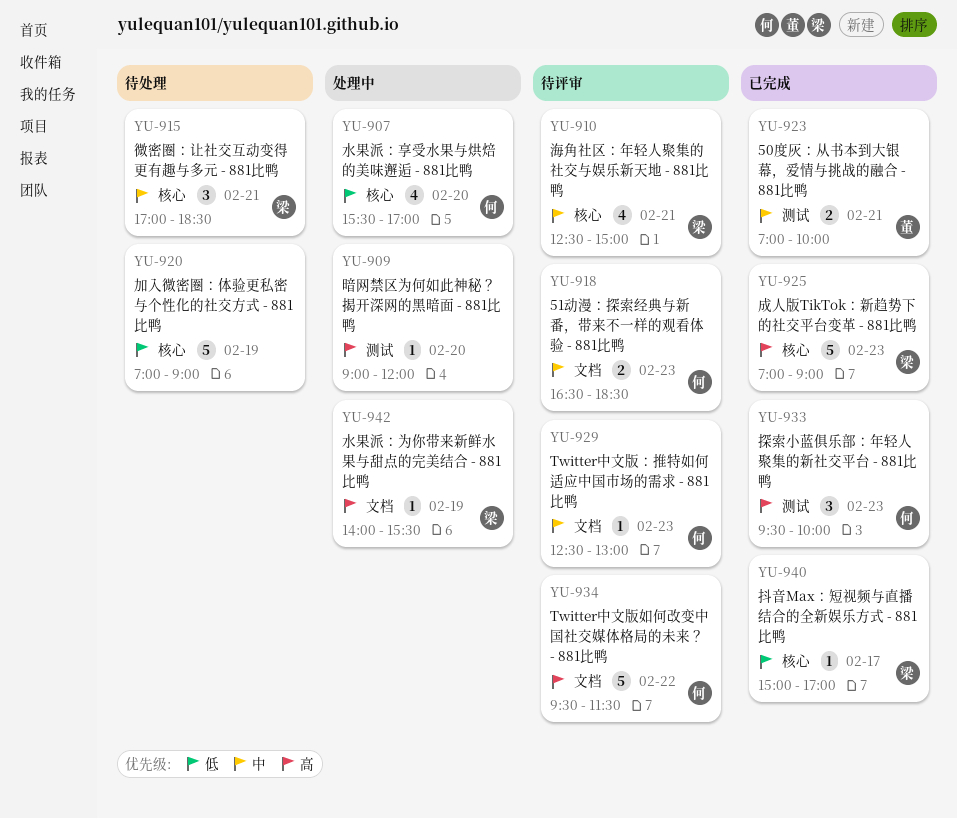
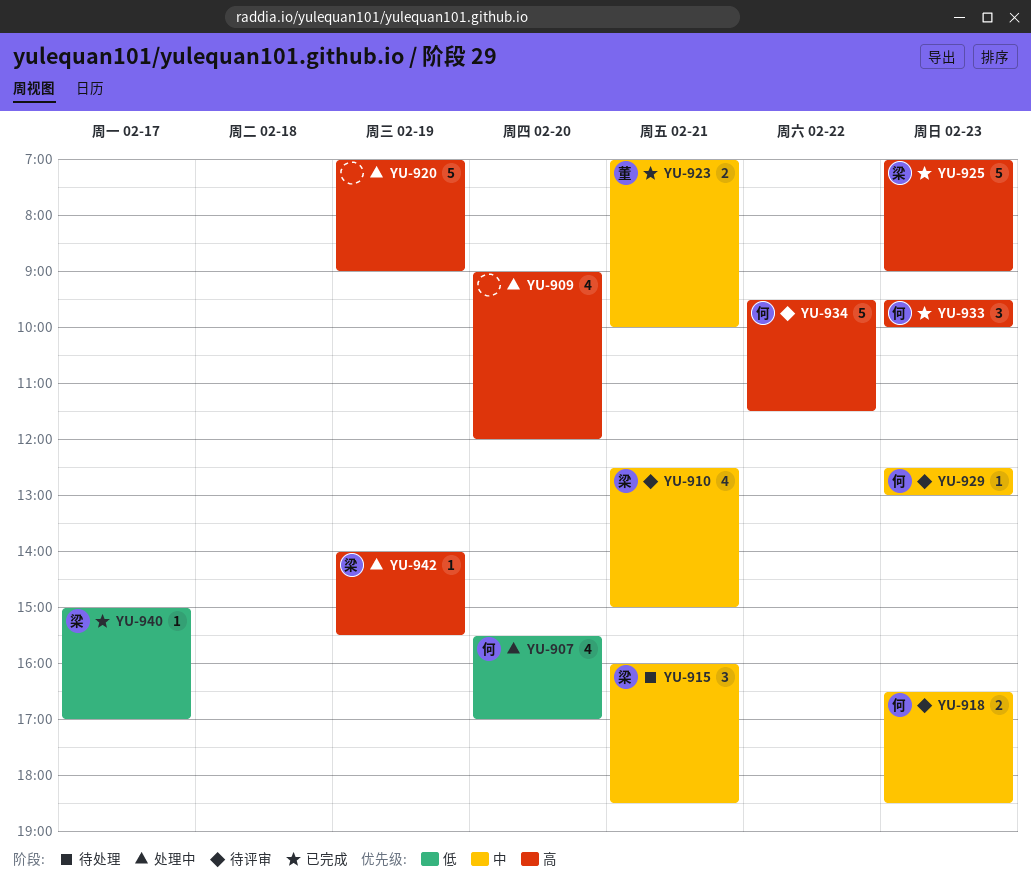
YU-909, estimate: 1 -> 4
YU-915, begins: 17:00 -> 16:00
YU-920, status: 待处理 -> 处理中
YU-920, priority: 低 -> 高

